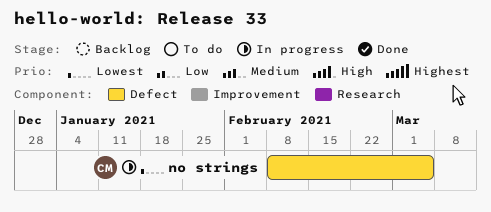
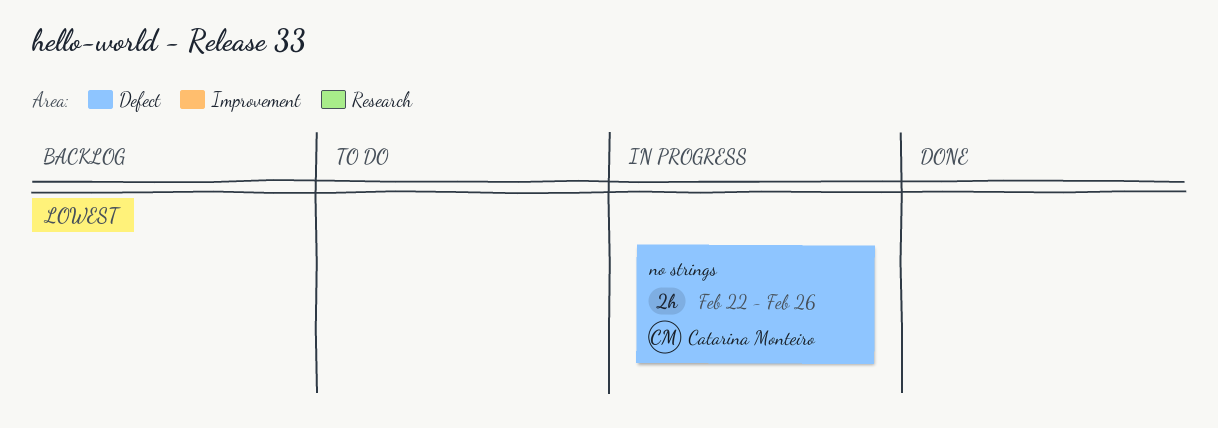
no strings, start: Feb 8 -> Feb 22
no strings, due: Mar 5 -> Feb 26

